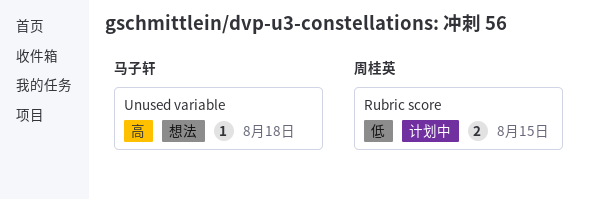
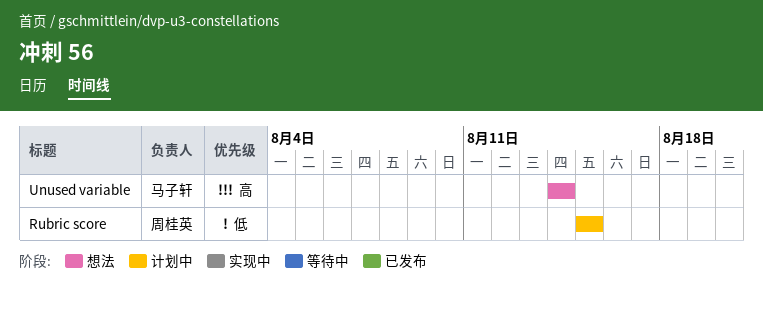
Unused variable, due: Aug 18 -> Aug 14

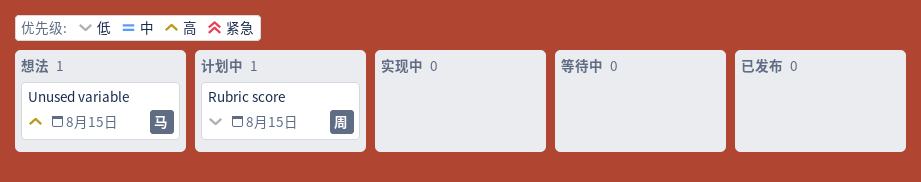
Unused variable, due: Aug 14 -> Aug 15

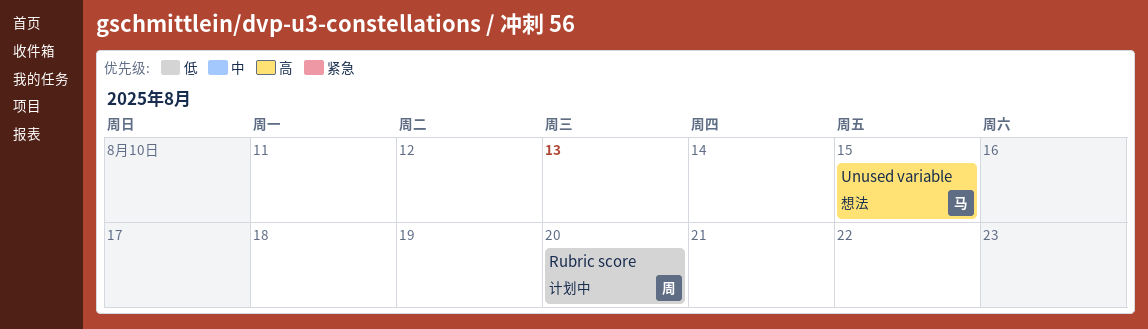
Rubric score, due: Aug 15 -> Aug 20

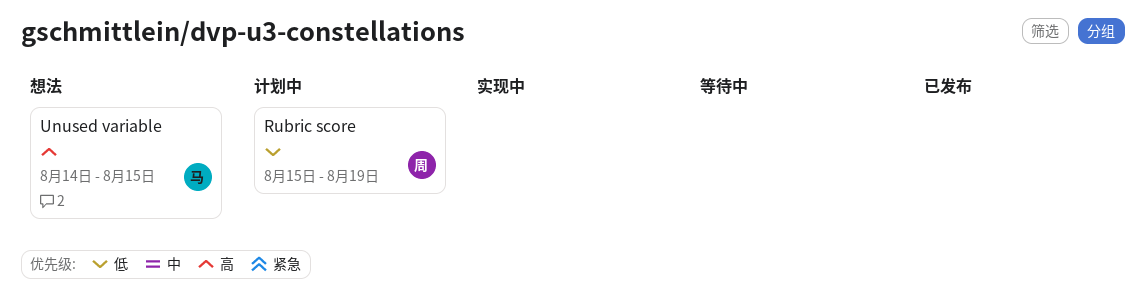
Rubric score, due: Aug 20 -> Aug 19

